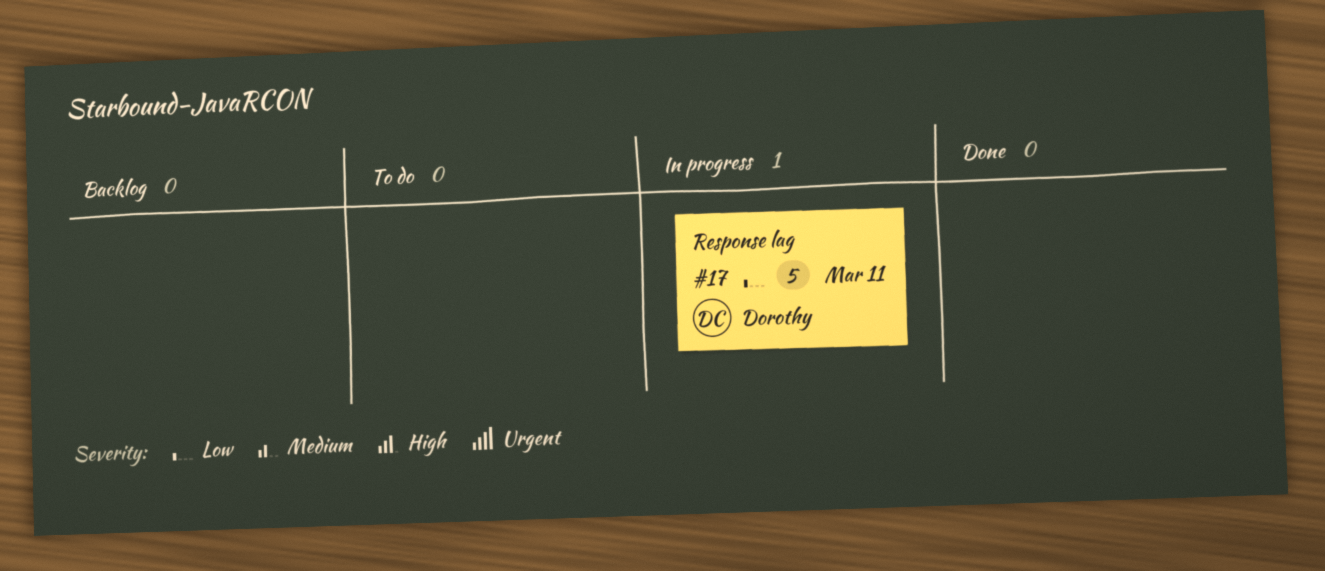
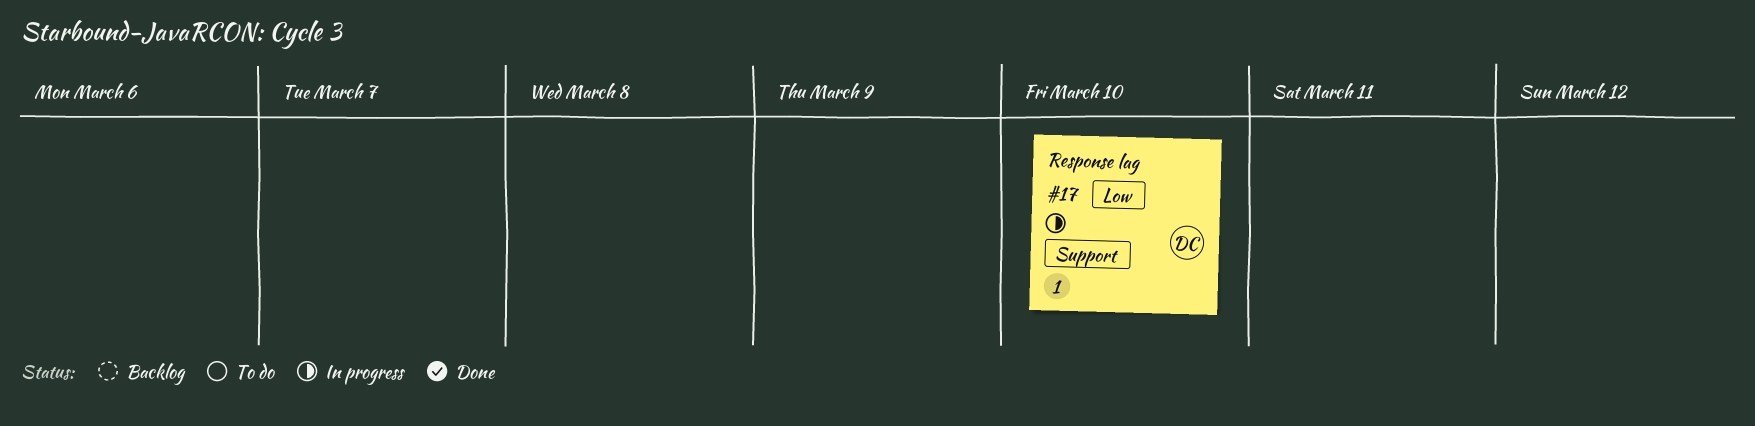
#17, estimate: 5 -> 1
#17, due: Mar 11 -> Mar 10

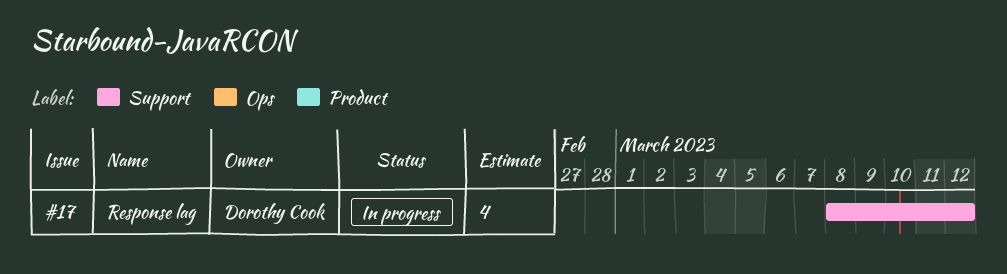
#17, estimate: 1 -> 4
#17, due: Mar 10 -> Mar 12

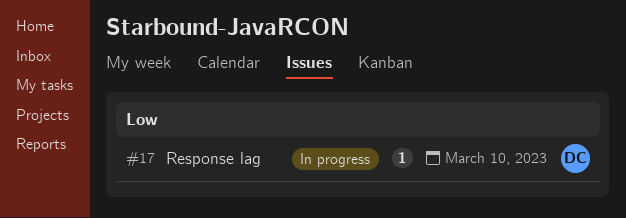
#17, estimate: 4 -> 1
#17, due: Mar 12 -> Mar 10

